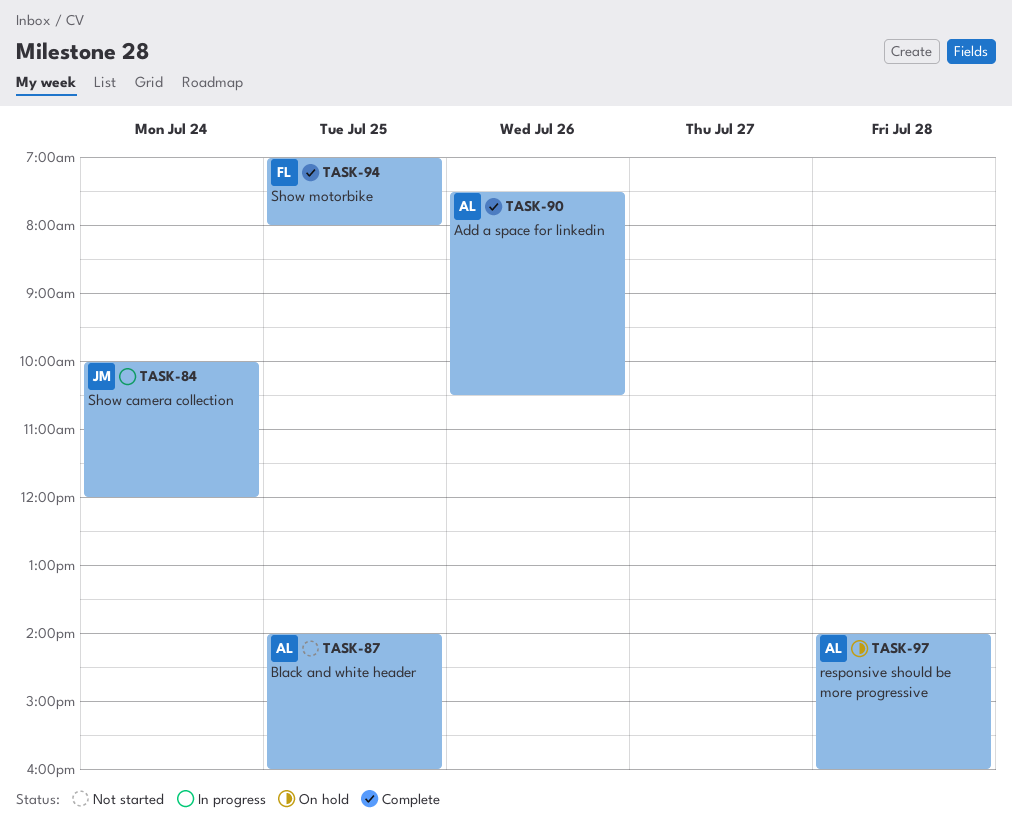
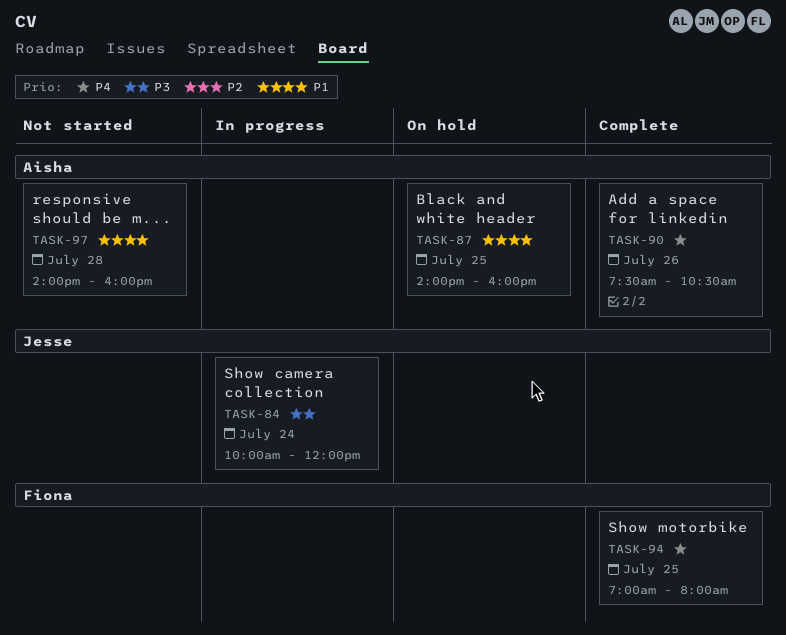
TASK-87, status: Not started -> On hold
TASK-97, status: On hold -> Not started

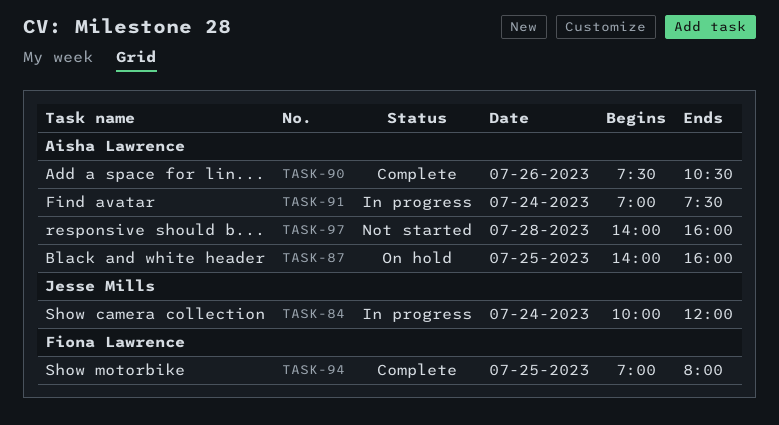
TASK-91: none -> present

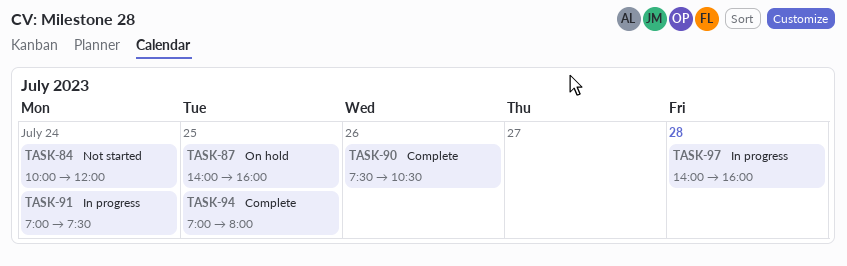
TASK-84, status: In progress -> Not started
TASK-97, status: Not started -> In progress

